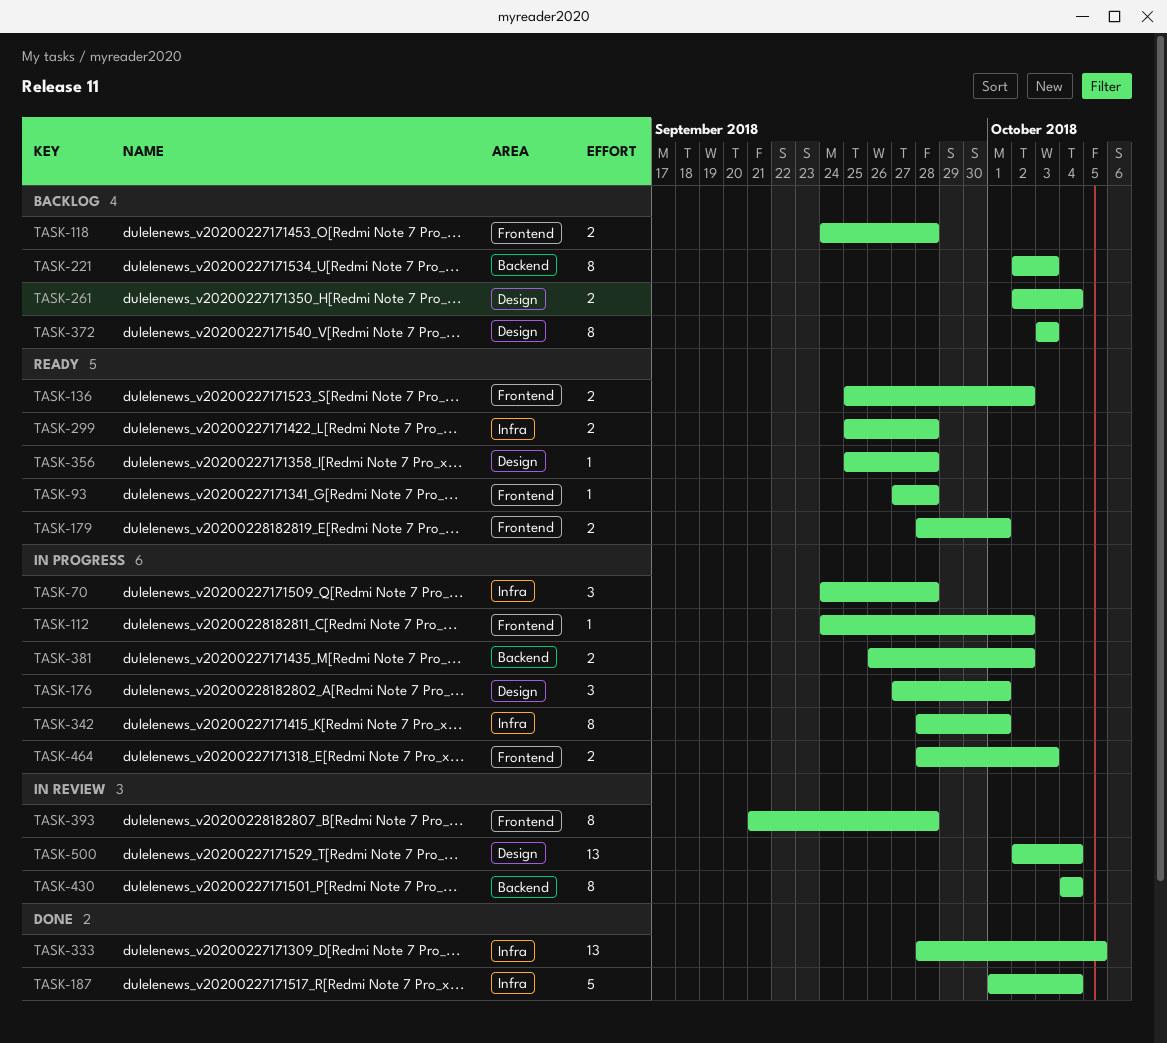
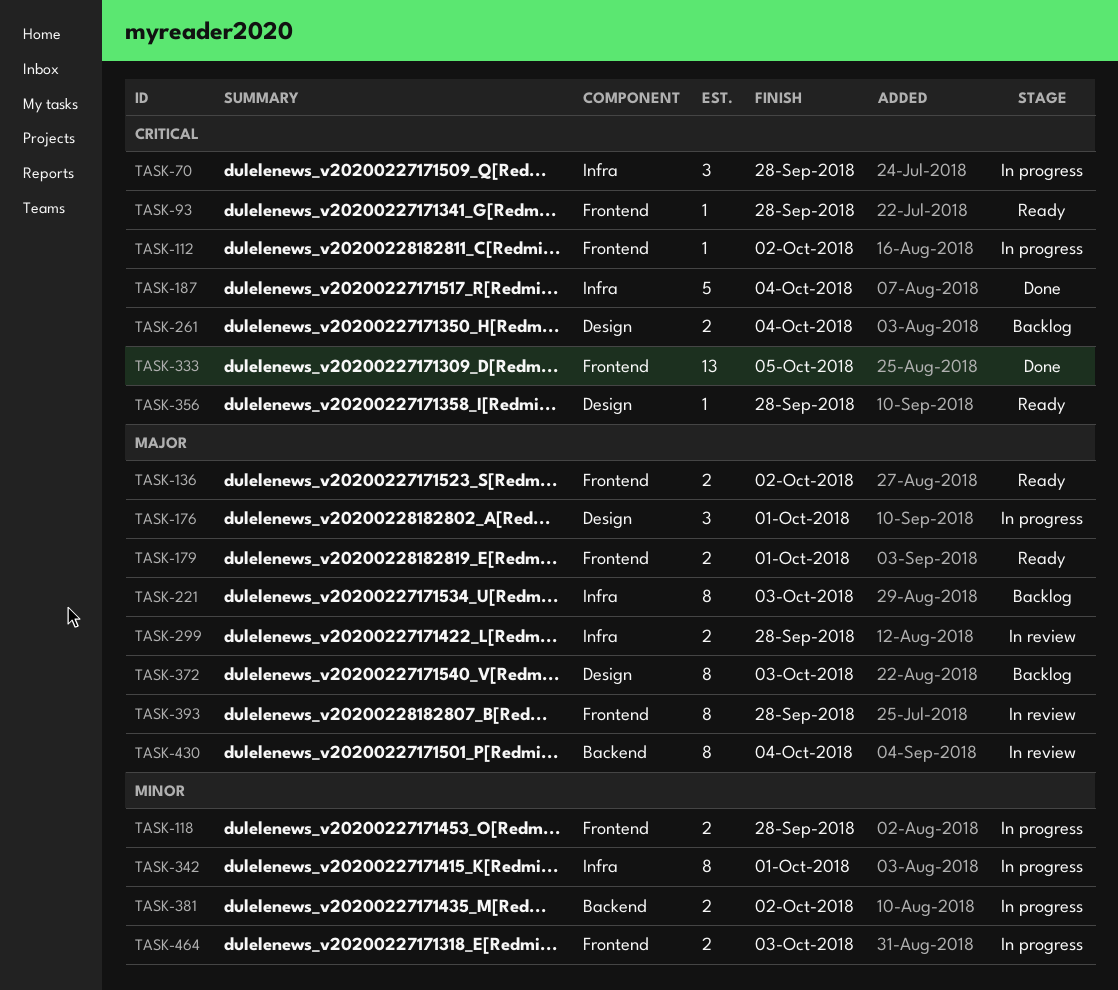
TASK-118, status: Backlog -> In progress
TASK-221, label: Backend -> Infra
TASK-299, status: Ready -> In review
TASK-333, label: Infra -> Frontend
TASK-500: present -> none

